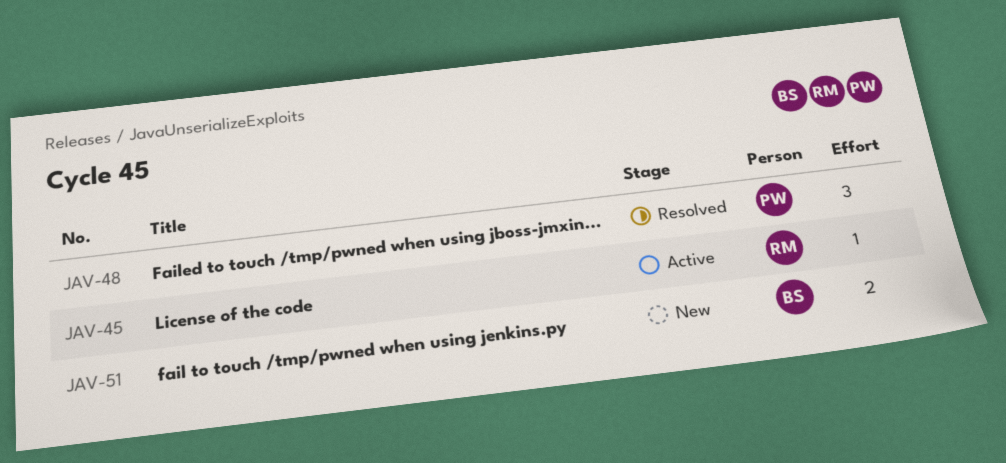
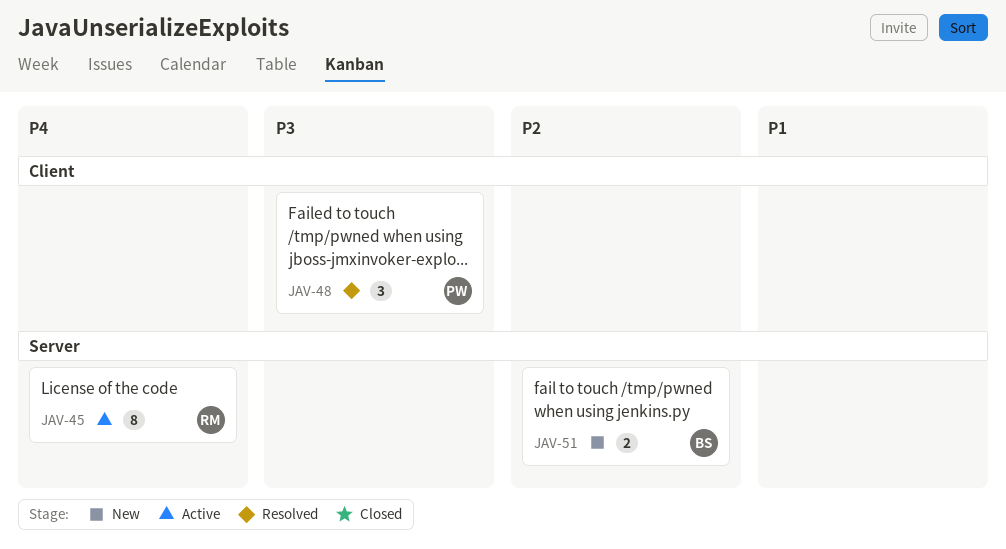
JAV-45, estimate: 1 -> 8

